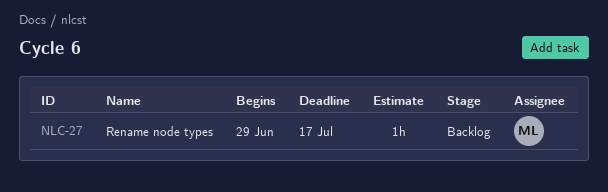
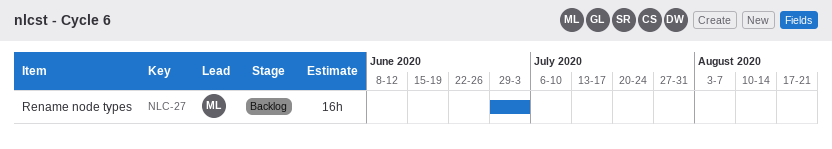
NLC-27, estimate: 1h -> 16h
NLC-27, due: Jul 17 -> Jul 3

